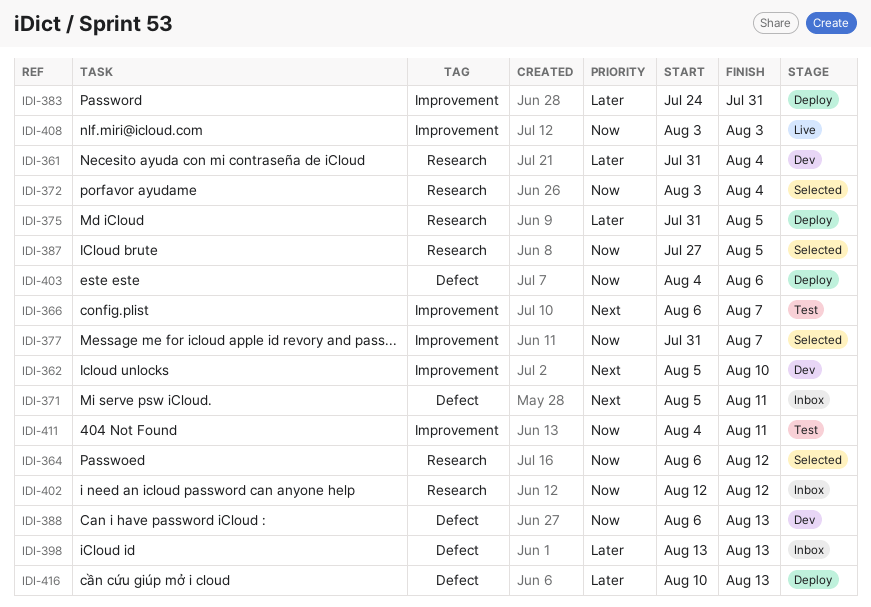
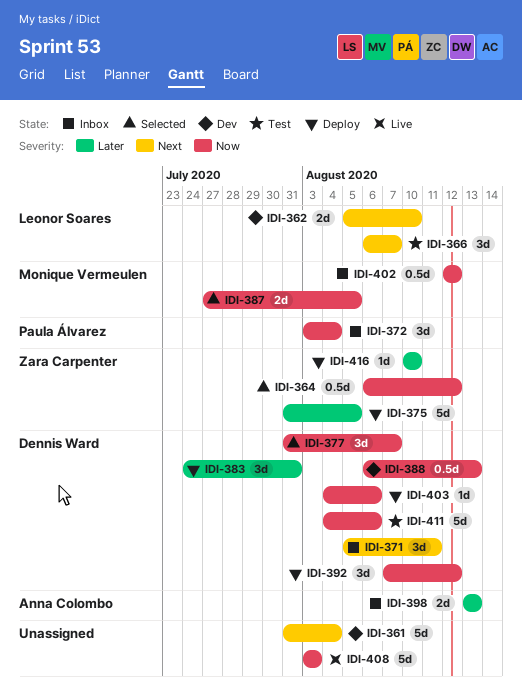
IDI-361, priority: Later -> Next
IDI-372, status: Selected -> Inbox
IDI-392: none -> present
IDI-411, due: Aug 11 -> Aug 6
IDI-416, due: Aug 13 -> Aug 10

